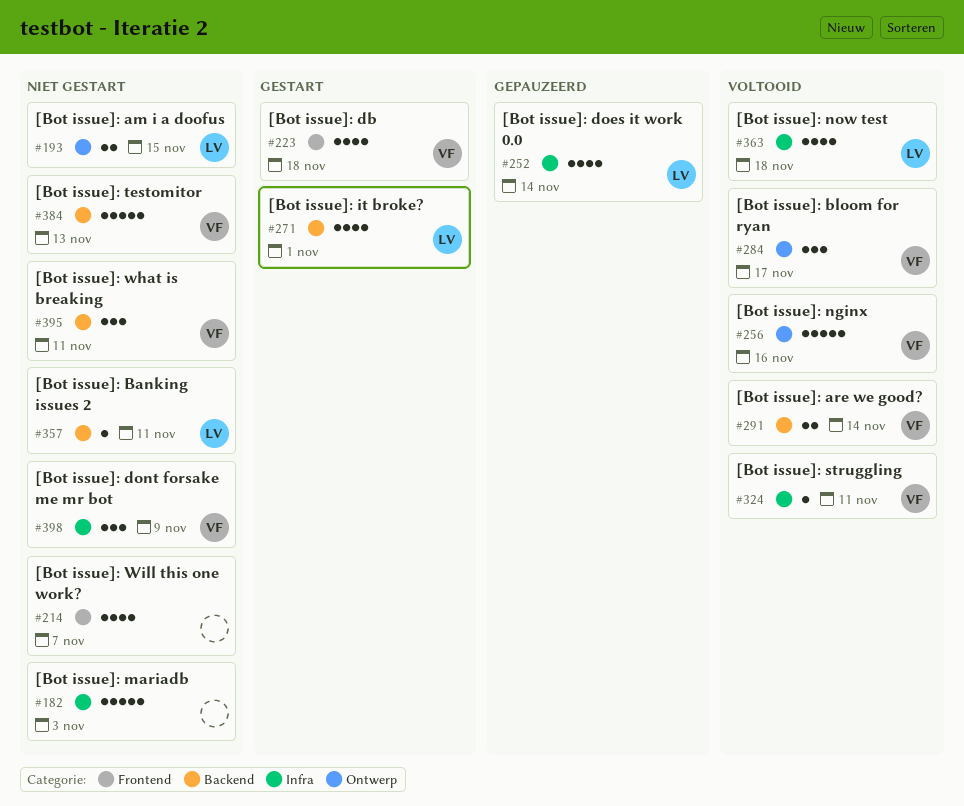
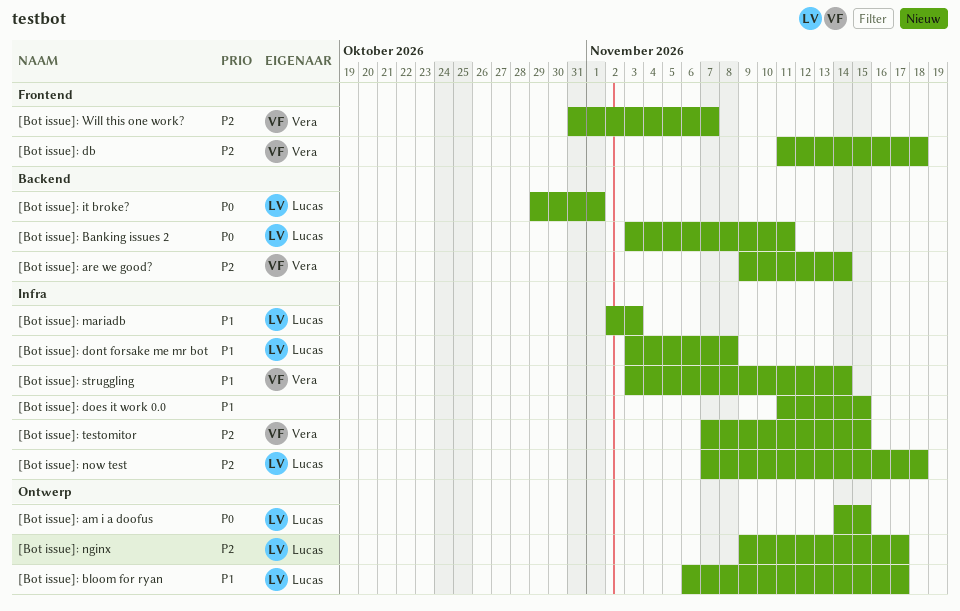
[Bot issue]: bloom for ryan, owner: Vera -> Lucas
[Bot issue]: does it work 0.0, owner: Lucas -> none
[Bot issue]: does it work 0.0, due: Nov 14 -> Nov 15
[Bot issue]: dont forsake me mr bot, owner: Vera -> Lucas
[Bot issue]: dont forsake me mr bot, due: Nov 9 -> Nov 8
[Bot issue]: mariadb, owner: none -> Lucas
[Bot issue]: nginx, owner: Vera -> Lucas
[Bot issue]: nginx, due: Nov 16 -> Nov 17
[Bot issue]: struggling, due: Nov 11 -> Nov 14
[Bot issue]: testomitor, label: Backend -> Infra
[Bot issue]: testomitor, due: Nov 13 -> Nov 15
[Bot issue]: what is breaking: present -> none
[Bot issue]: Will this one work?, owner: none -> Vera

